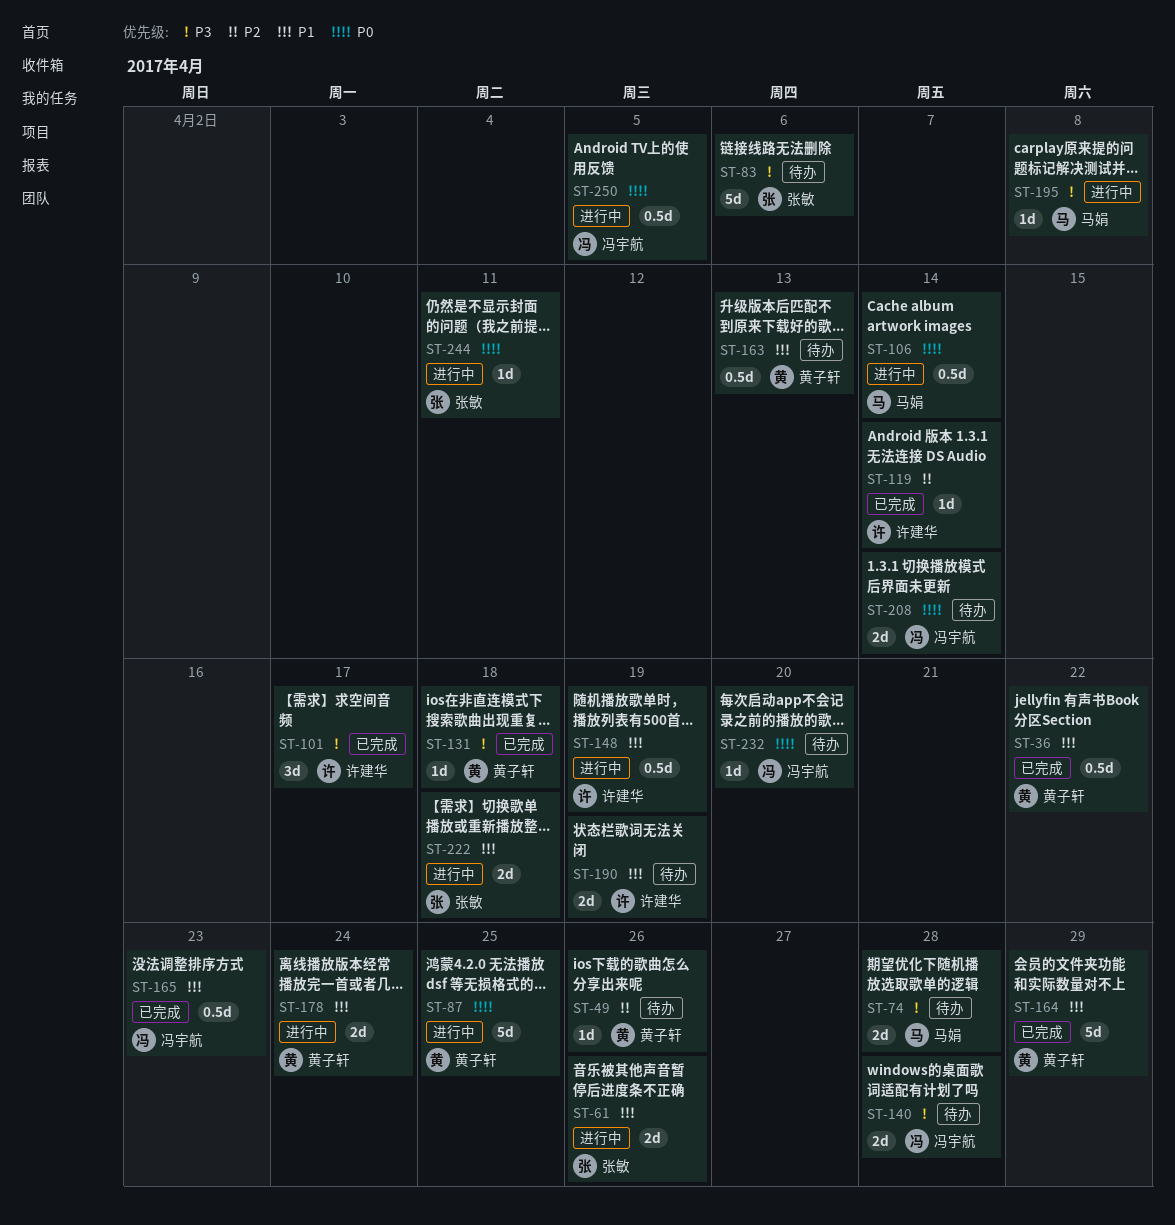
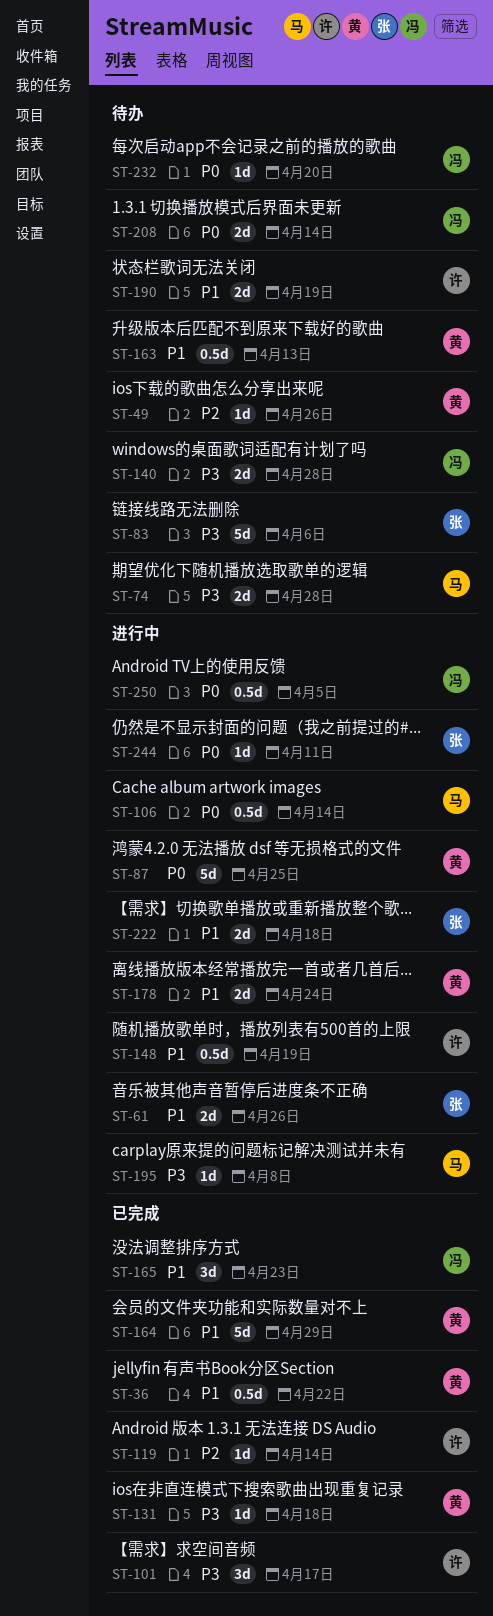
ST-165, estimate: 0.5d -> 3d

